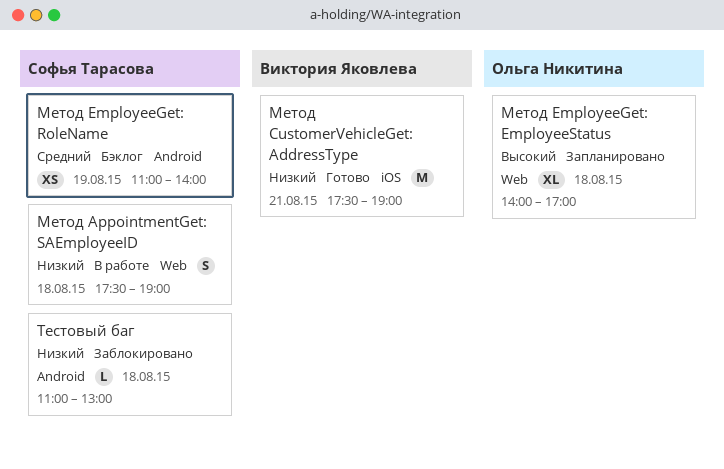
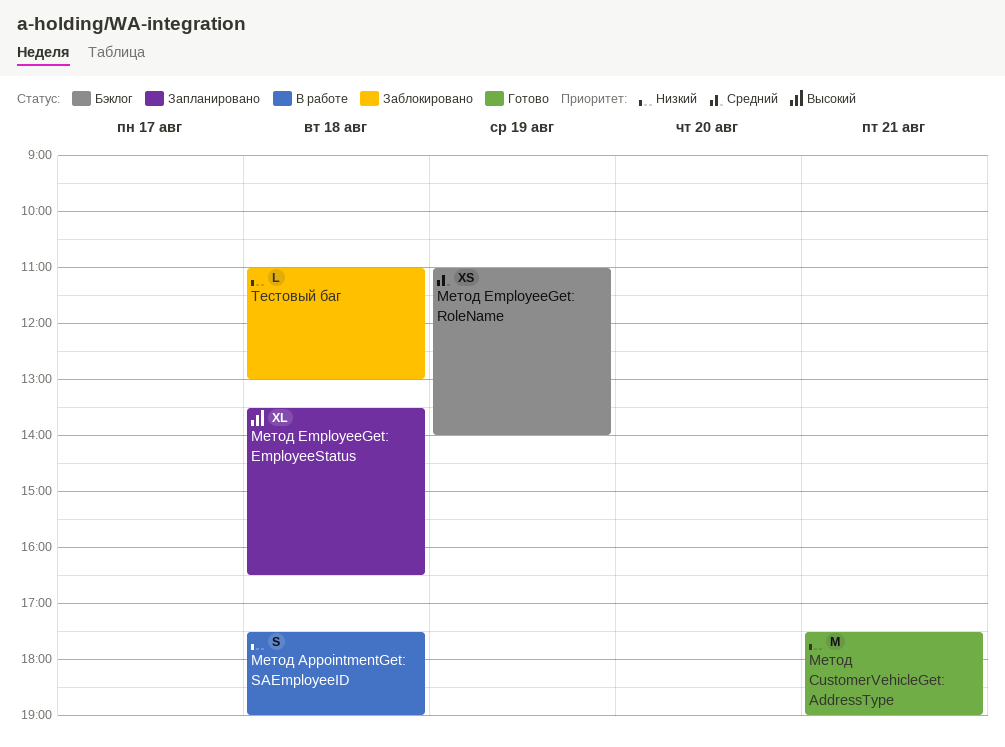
Метод EmployeeGet: EmployeeStatus, begins: 14:00 -> 13:30
Метод EmployeeGet: EmployeeStatus, ends: 17:00 -> 16:30

